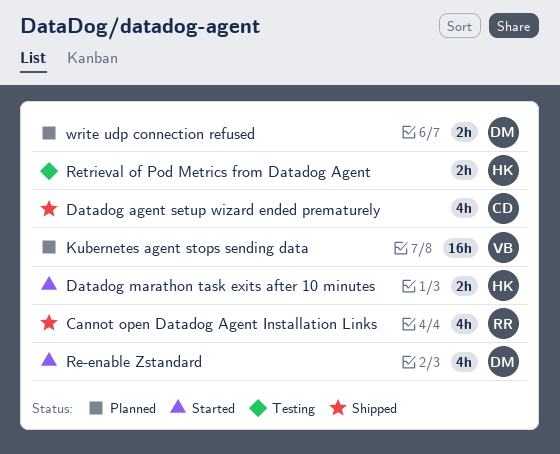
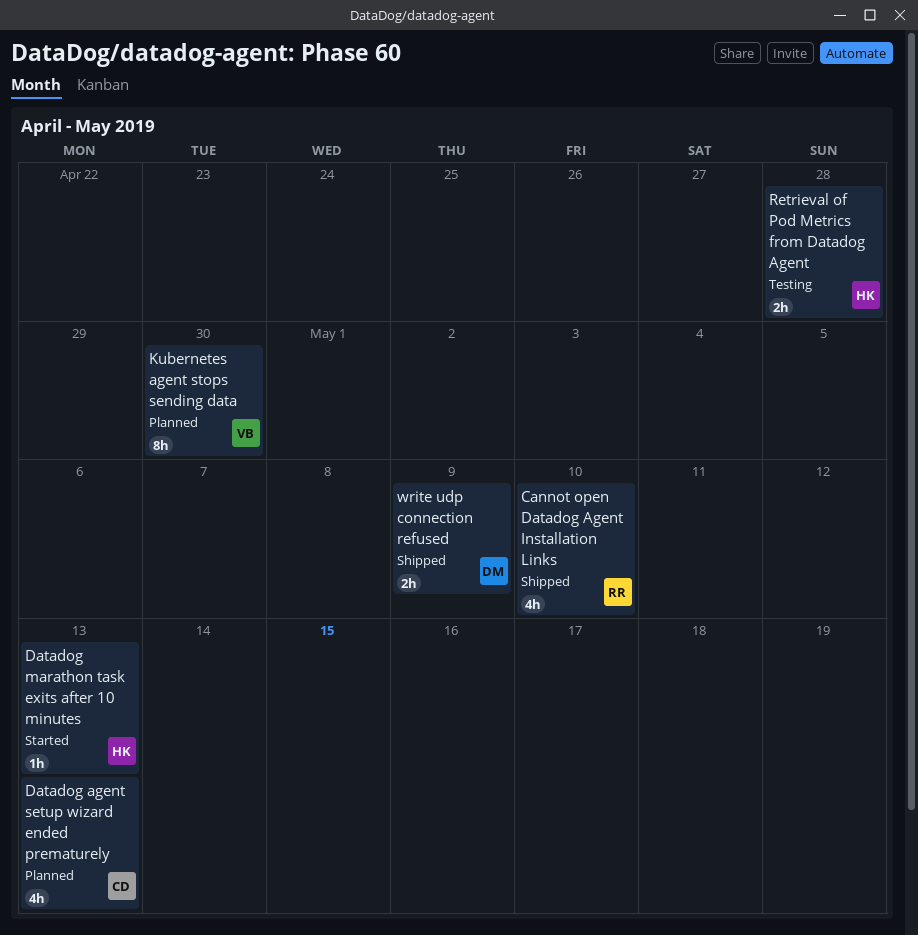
Datadog agent setup wizard ended prematurely, status: Shipped -> Planned
Datadog marathon task exits after 10 minutes, estimate: 2h -> 1h
Kubernetes agent stops sending data, estimate: 16h -> 8h
Re-enable Zstandard: present -> none
write udp connection refused, status: Planned -> Shipped

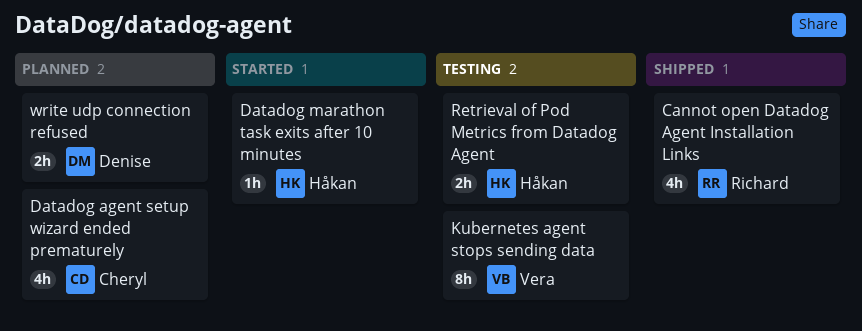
Kubernetes agent stops sending data, status: Planned -> Testing
write udp connection refused, status: Shipped -> Planned

